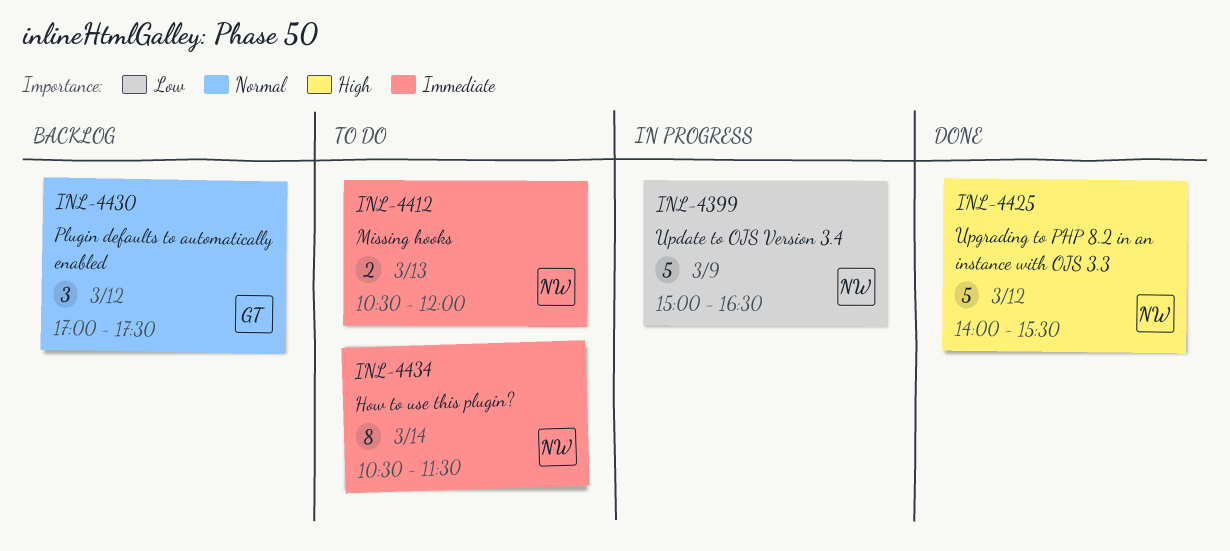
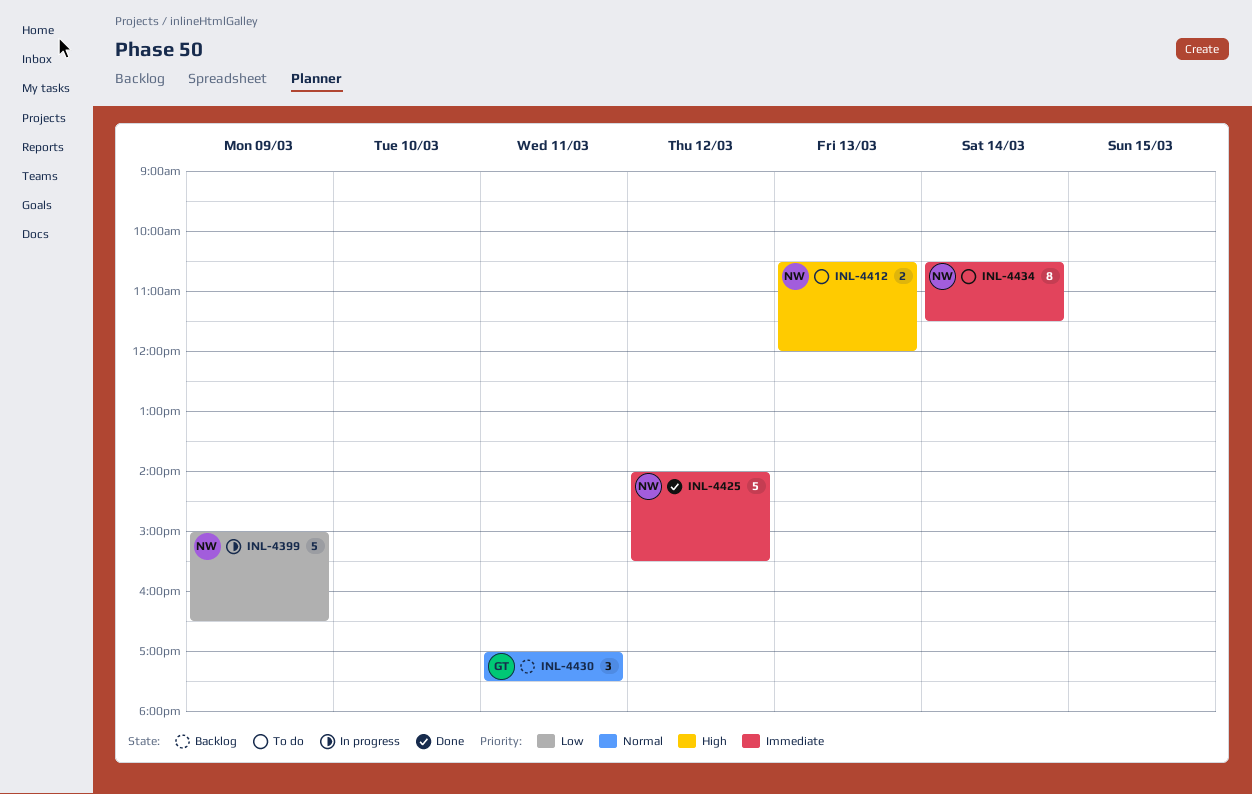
INL-4412, priority: Immediate -> High
INL-4425, priority: High -> Immediate
INL-4430, day: Mar 12 -> Mar 11

